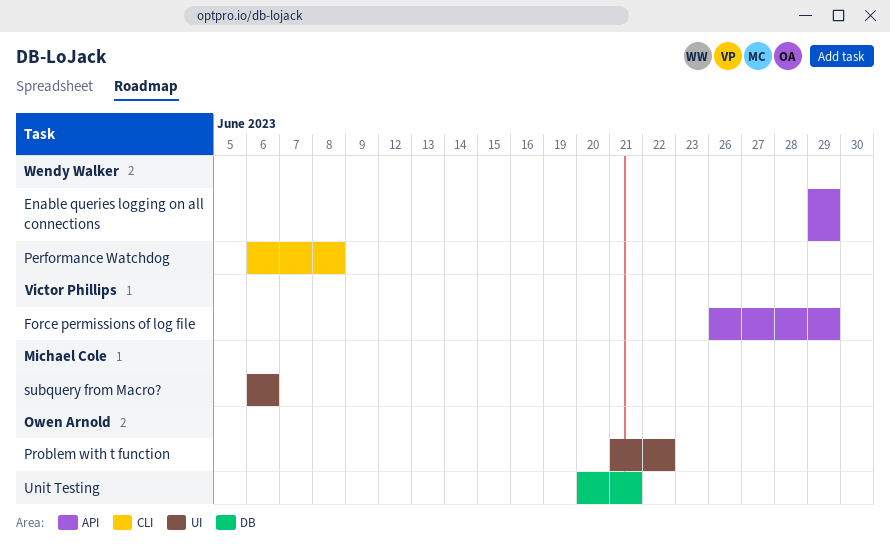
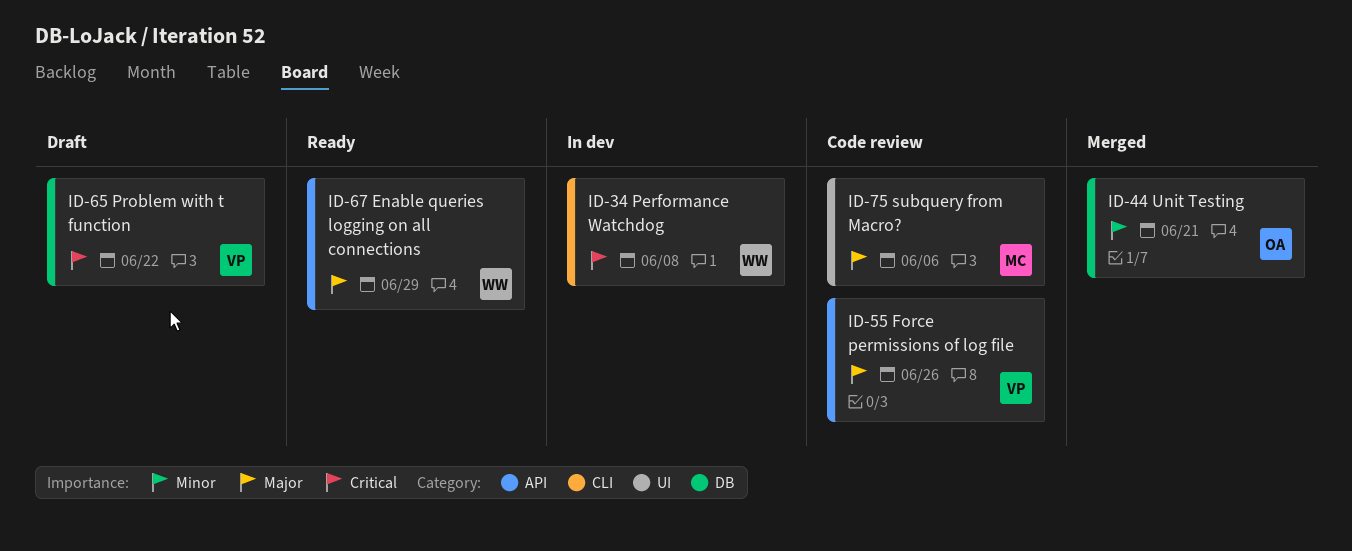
Force permissions of log file, due: Jun 29 -> Jun 26
Problem with t function, owner: Owen Arnold -> Victor Phillips
Problem with t function, label: UI -> DB

